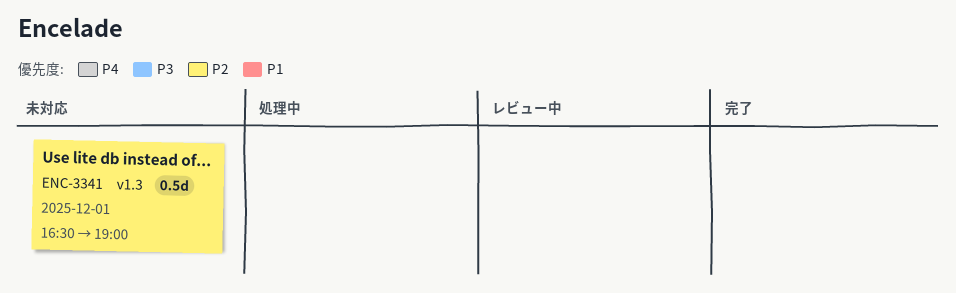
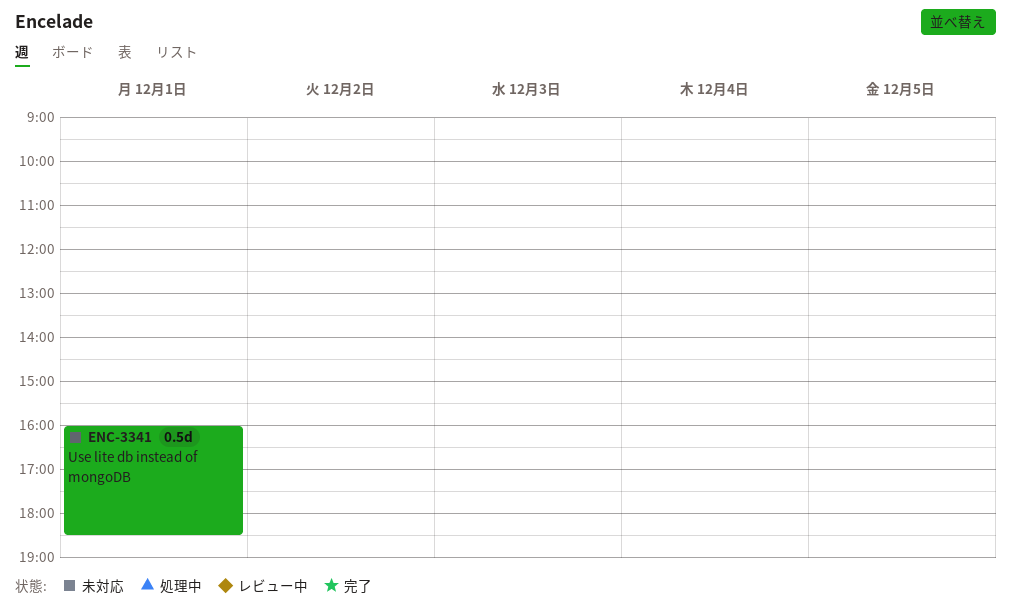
ENC-3341, begins: 16:30 -> 16:00
ENC-3341, ends: 19:00 -> 18:30

